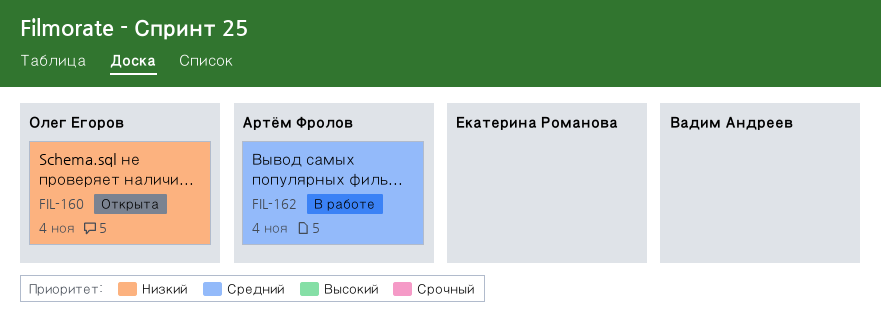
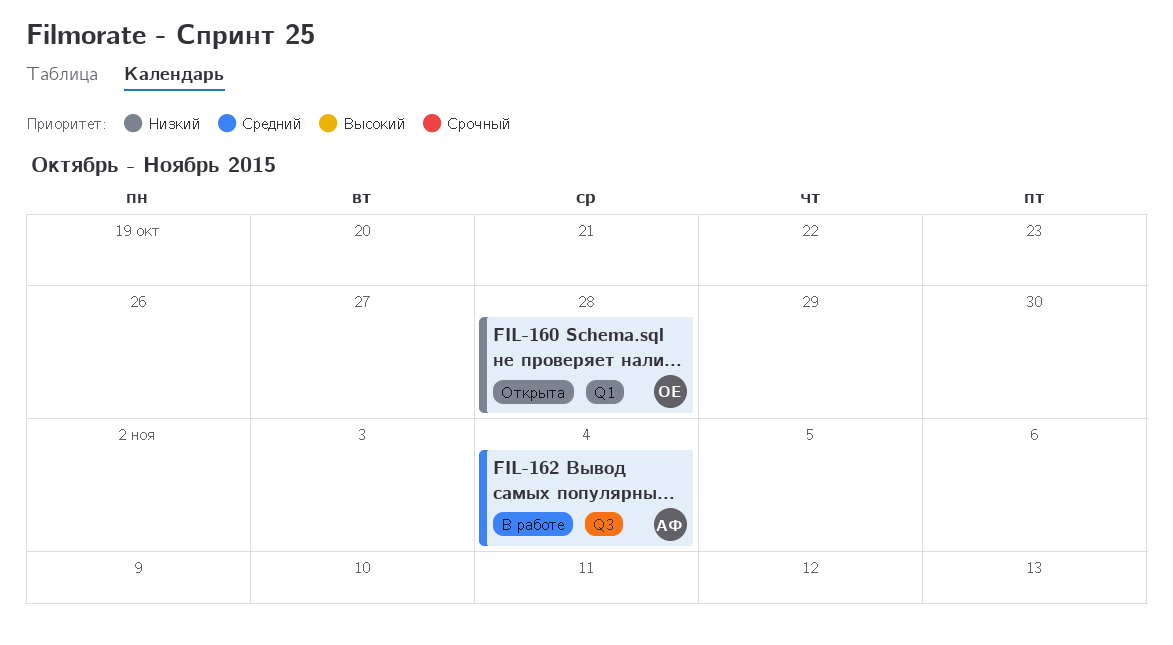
FIL-160, due: Nov 4 -> Oct 28

